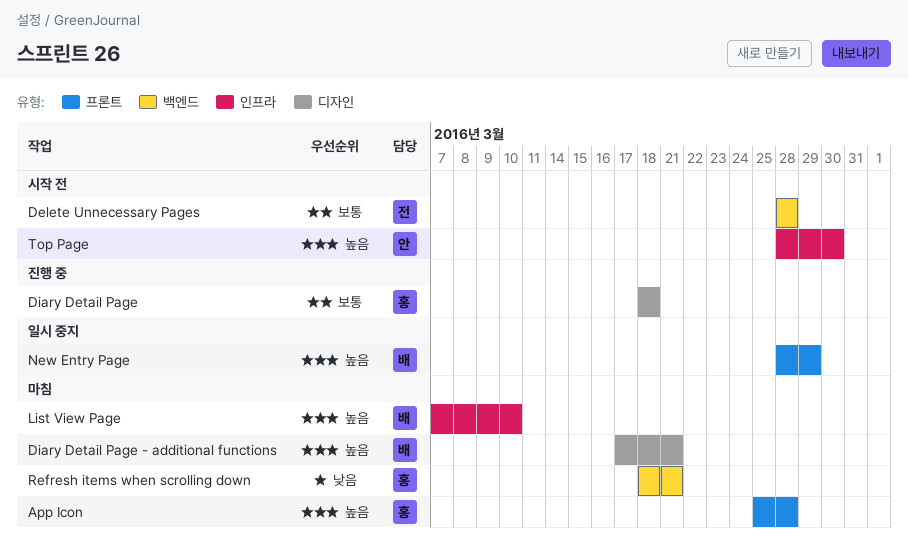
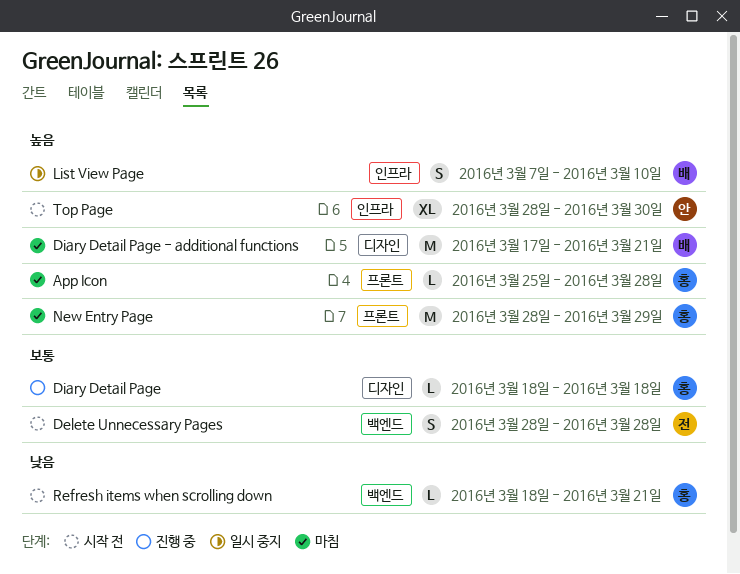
List View Page, status: 마침 -> 일시 중지
New Entry Page, status: 일시 중지 -> 마침
New Entry Page, owner: 배 -> 홍
Refresh items when scrolling down, status: 마침 -> 시작 전

